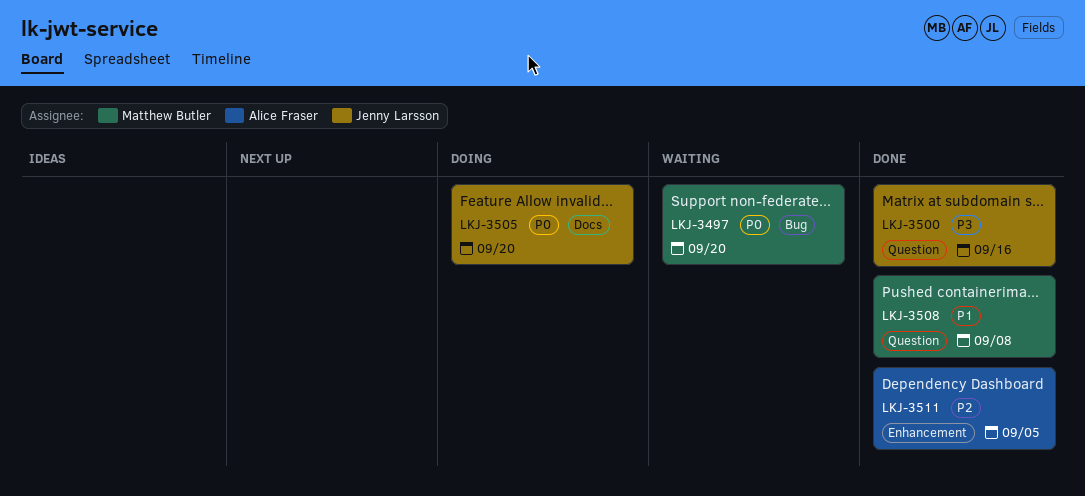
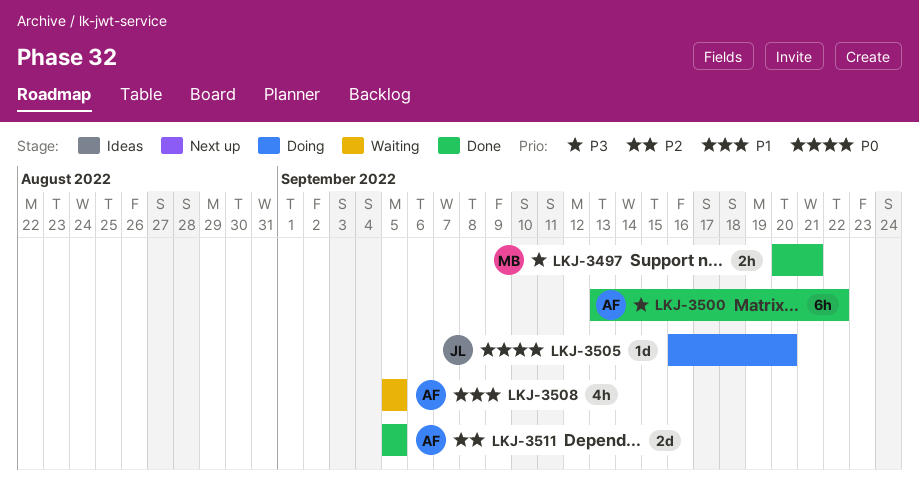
LKJ-3497, status: Waiting -> Done
LKJ-3497, priority: P0 -> P3
LKJ-3497, due: Sep 20 -> Sep 21
LKJ-3500, owner: Jenny Larsson -> Alice Fraser
LKJ-3500, due: Sep 16 -> Sep 22
LKJ-3508, status: Done -> Waiting
LKJ-3508, owner: Matthew Butler -> Alice Fraser
LKJ-3508, due: Sep 8 -> Sep 5

